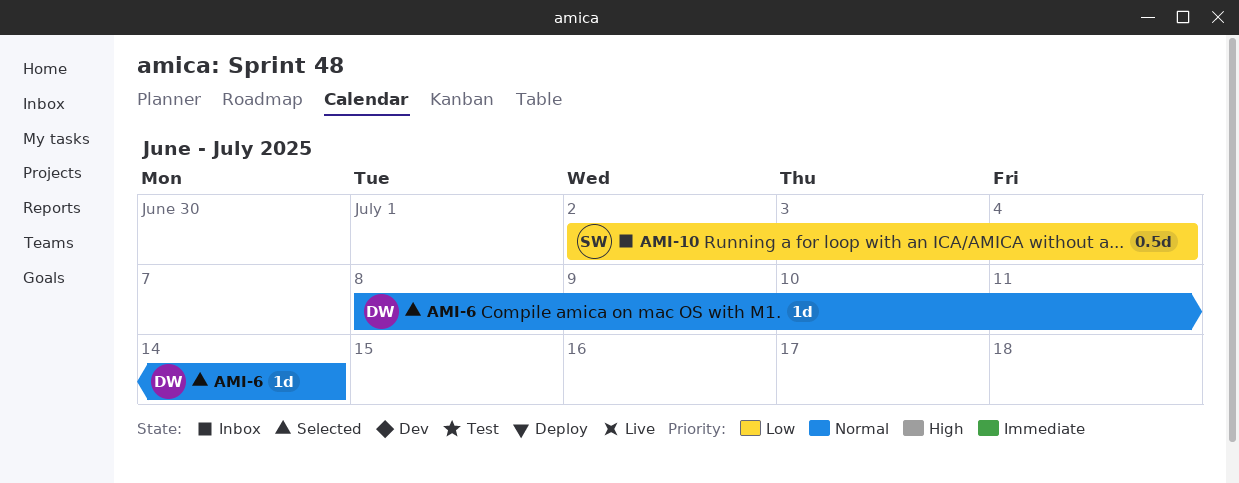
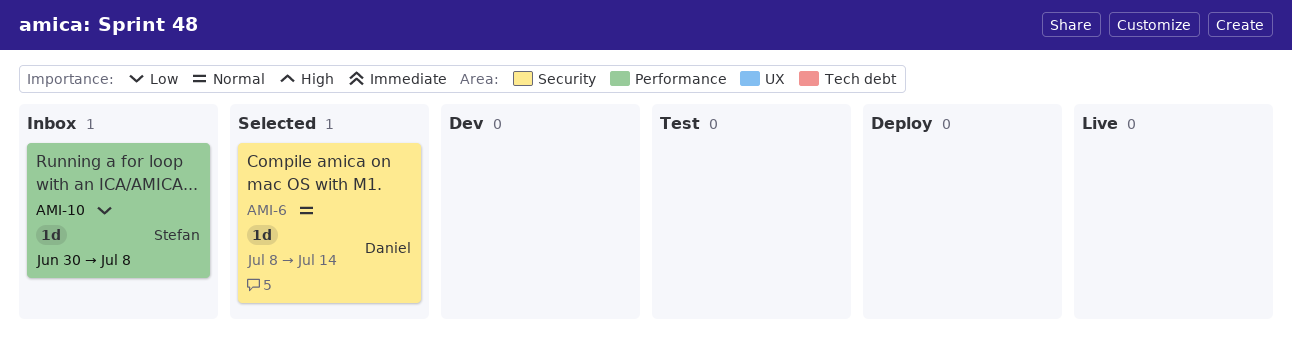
AMI-10, estimate: 0.5d -> 1d
AMI-10, start: Jul 2 -> Jun 30
AMI-10, due: Jul 4 -> Jul 8

